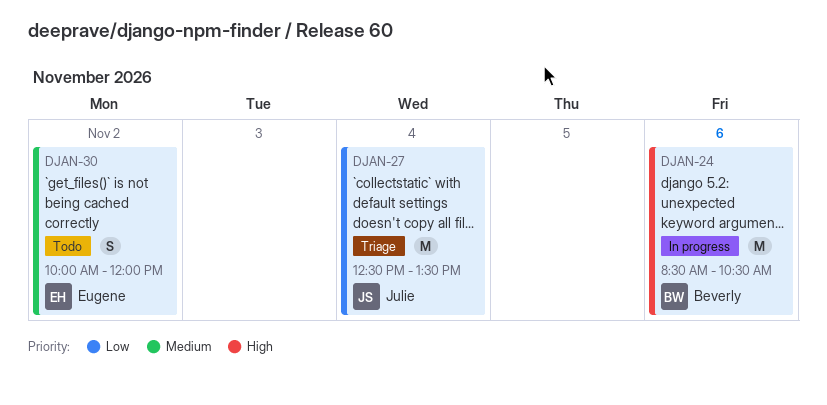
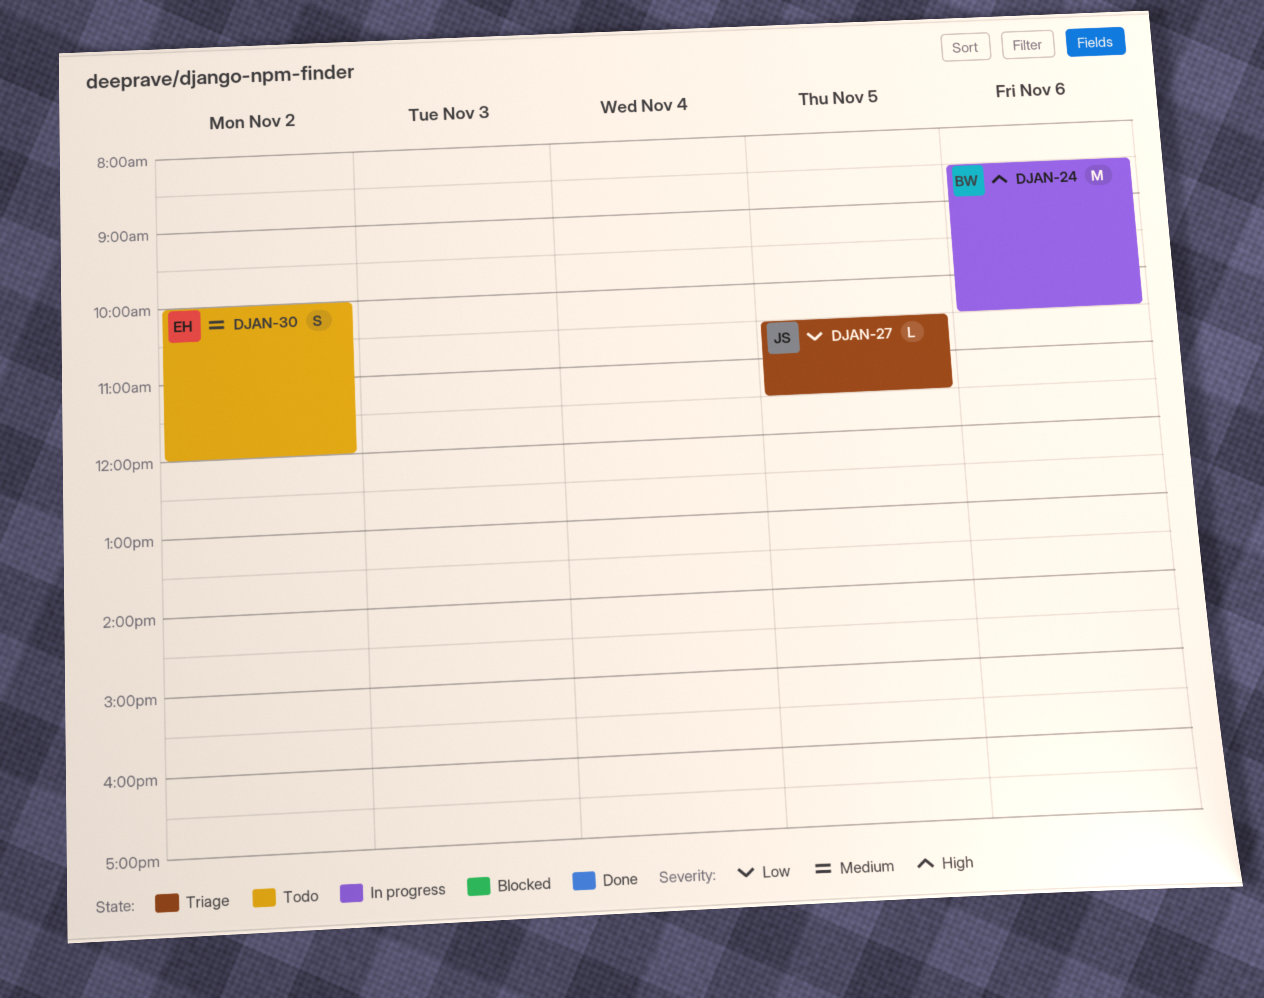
DJAN-27, estimate: M -> L
DJAN-27, day: Nov 4 -> Nov 5
DJAN-27, begins: 12:30 -> 10:30
DJAN-27, ends: 13:30 -> 11:30

